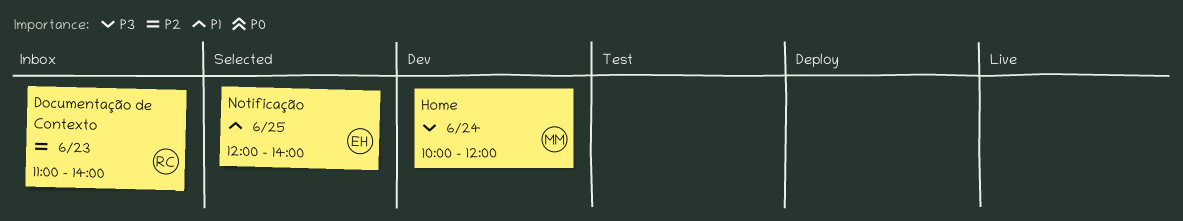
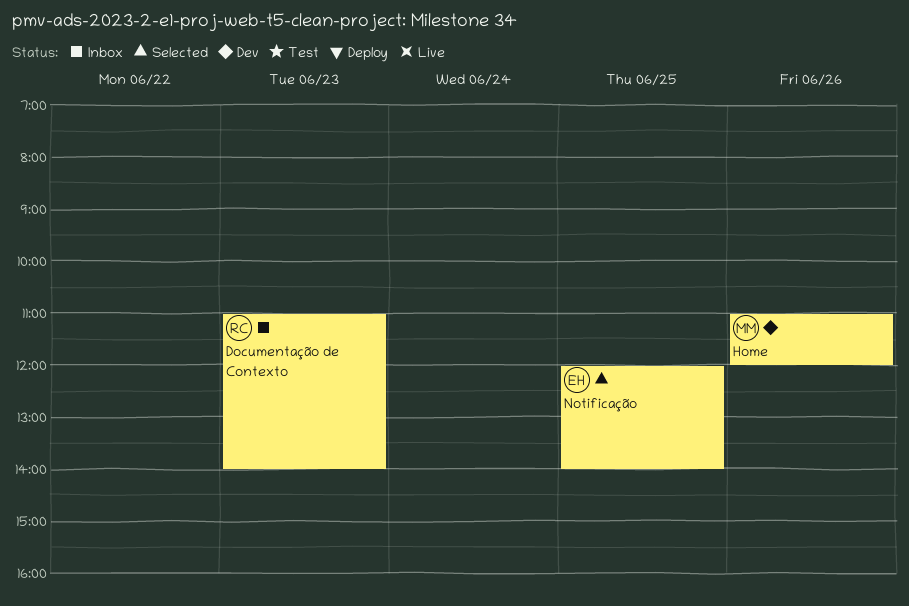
Home, day: Jun 24 -> Jun 26
Home, begins: 10:00 -> 11:00

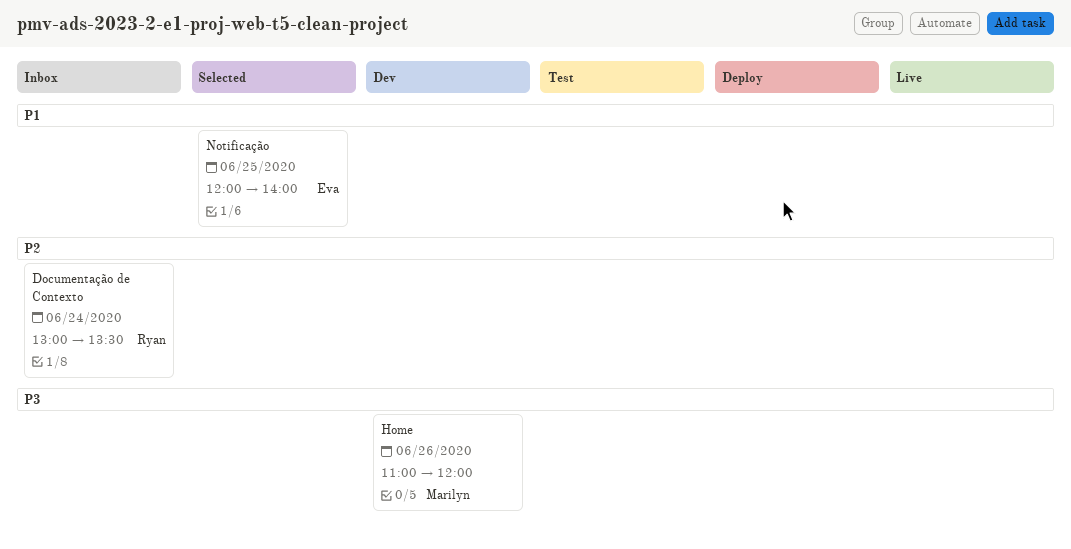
Documentação de Contexto, day: Jun 23 -> Jun 24
Documentação de Contexto, begins: 11:00 -> 13:00
Documentação de Contexto, ends: 14:00 -> 13:30

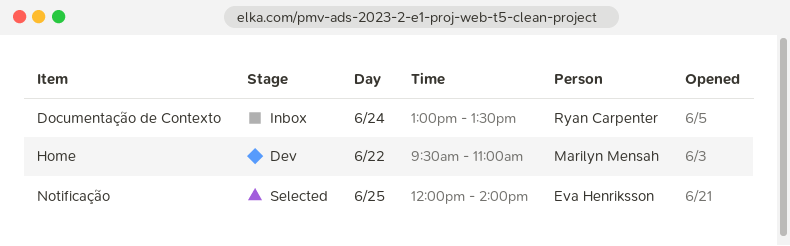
Home, day: Jun 26 -> Jun 22
Home, begins: 11:00 -> 09:30
Home, ends: 12:00 -> 11:00

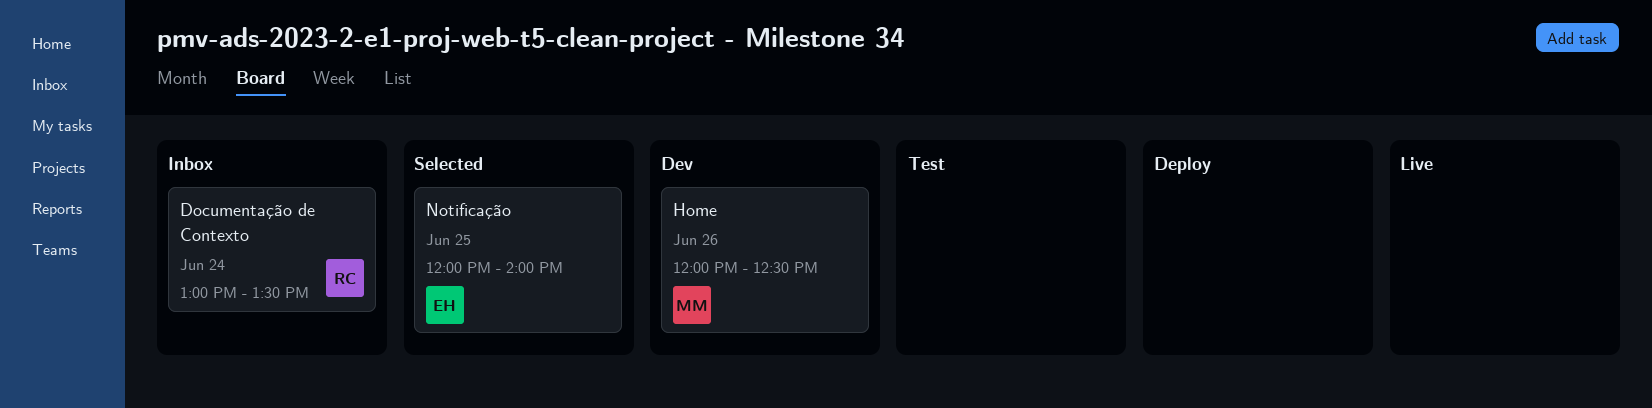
Home, day: Jun 22 -> Jun 26
Home, begins: 09:30 -> 12:00
Home, ends: 11:00 -> 12:30

